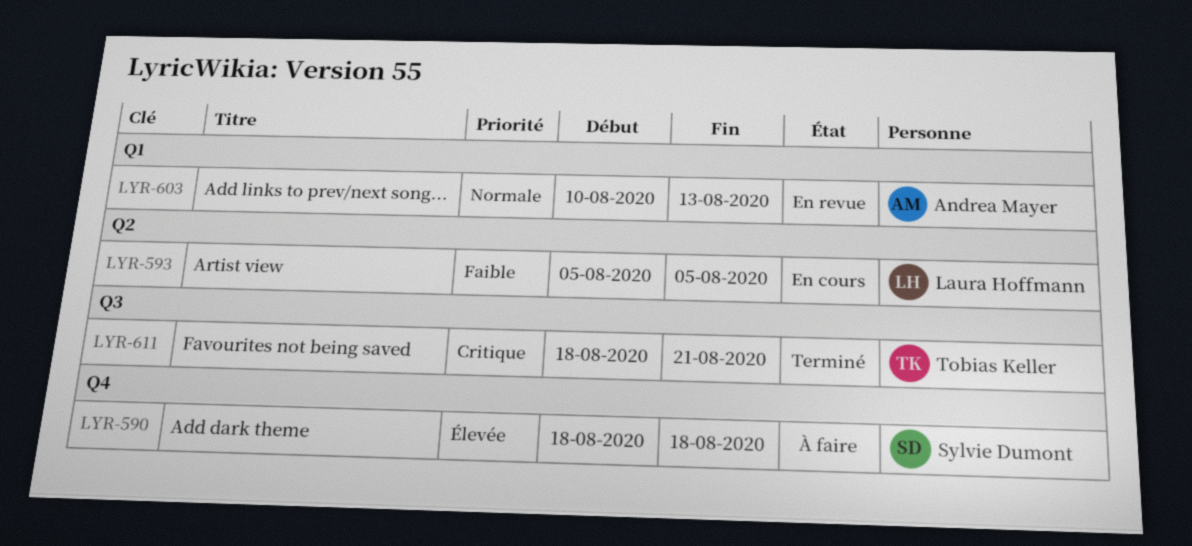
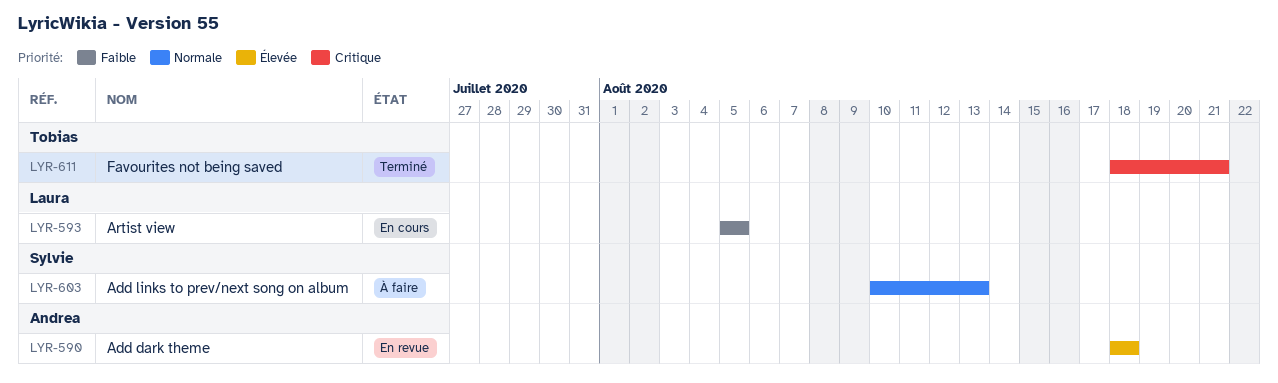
LYR-590, status: À faire -> En revue
LYR-590, owner: Sylvie Dumont -> Andrea Mayer
LYR-603, status: En revue -> À faire
LYR-603, owner: Andrea Mayer -> Sylvie Dumont

